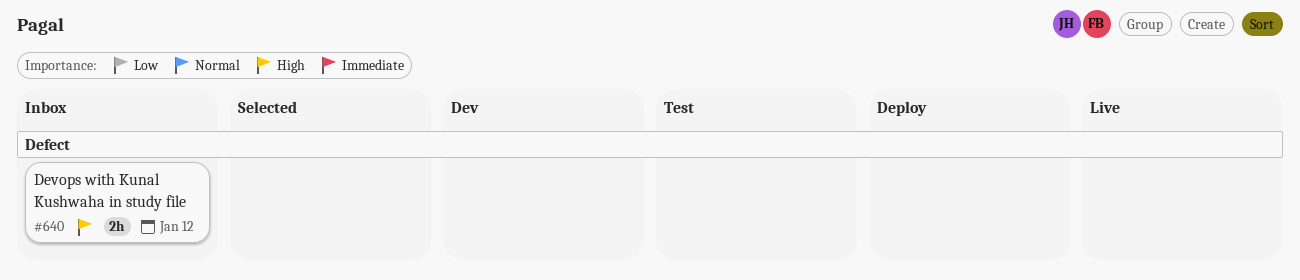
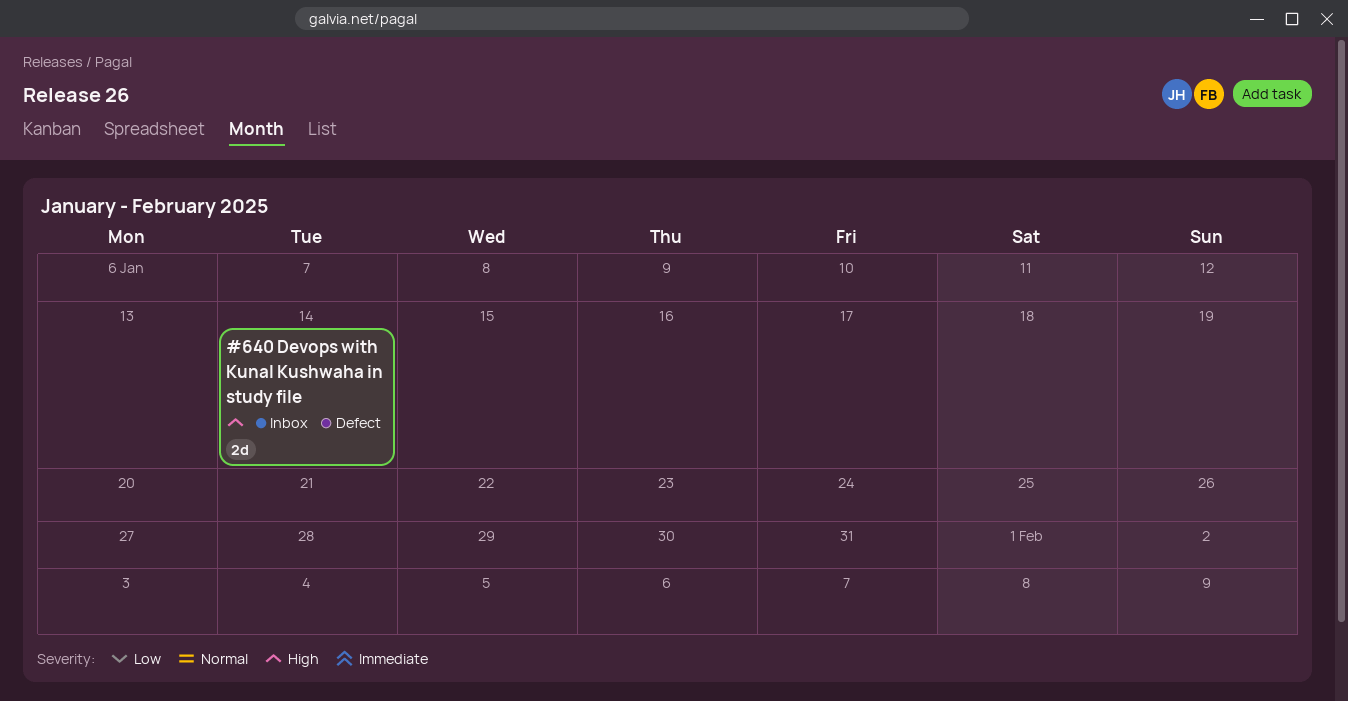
#640, estimate: 2h -> 2d
#640, due: Jan 12 -> Jan 14

